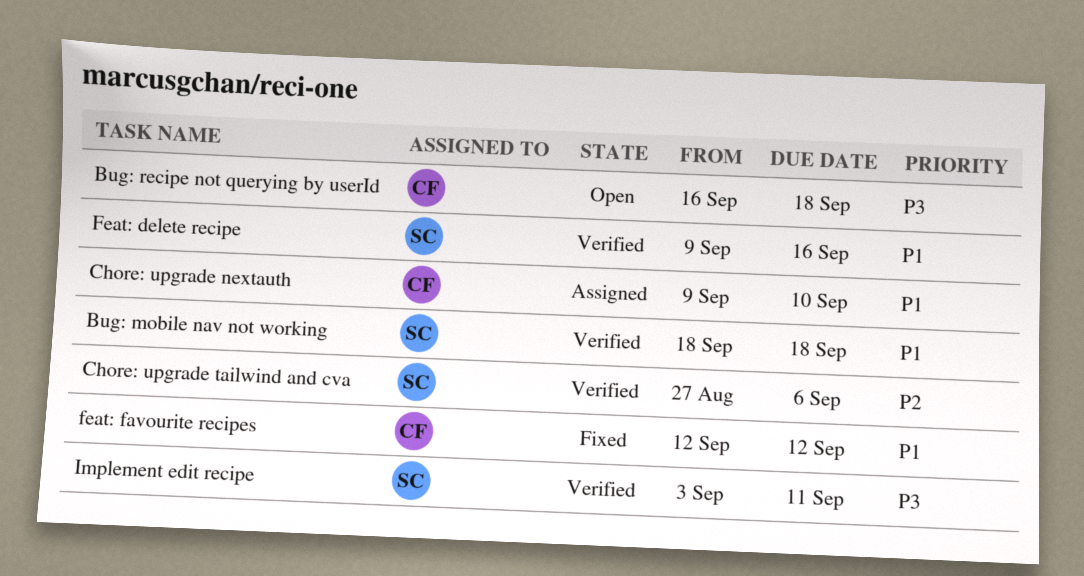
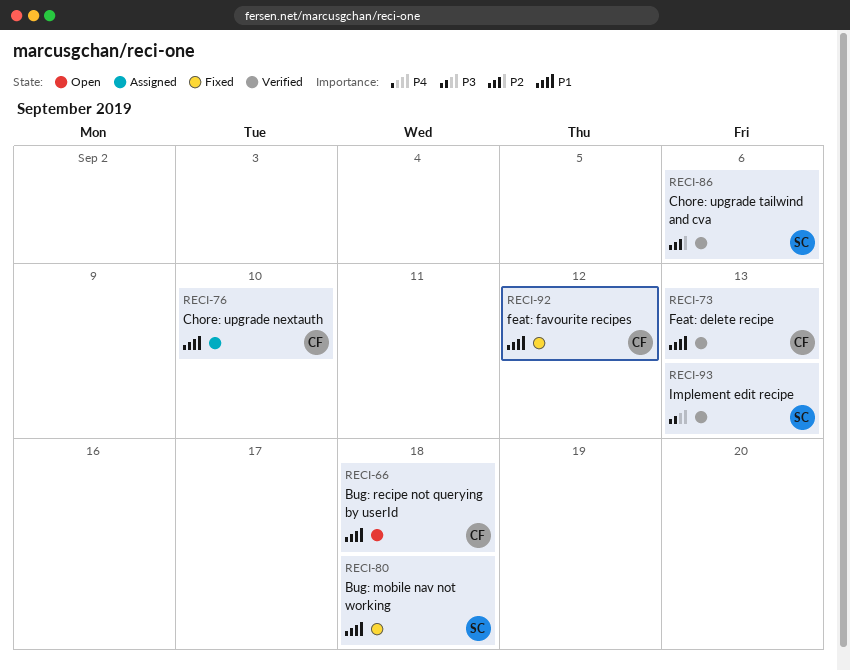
Bug: mobile nav not working, status: Verified -> Fixed
Bug: recipe not querying by userId, priority: P3 -> P1
Feat: delete recipe, owner: SC -> CF
Feat: delete recipe, due: Sep 16 -> Sep 13
Implement edit recipe, due: Sep 11 -> Sep 13

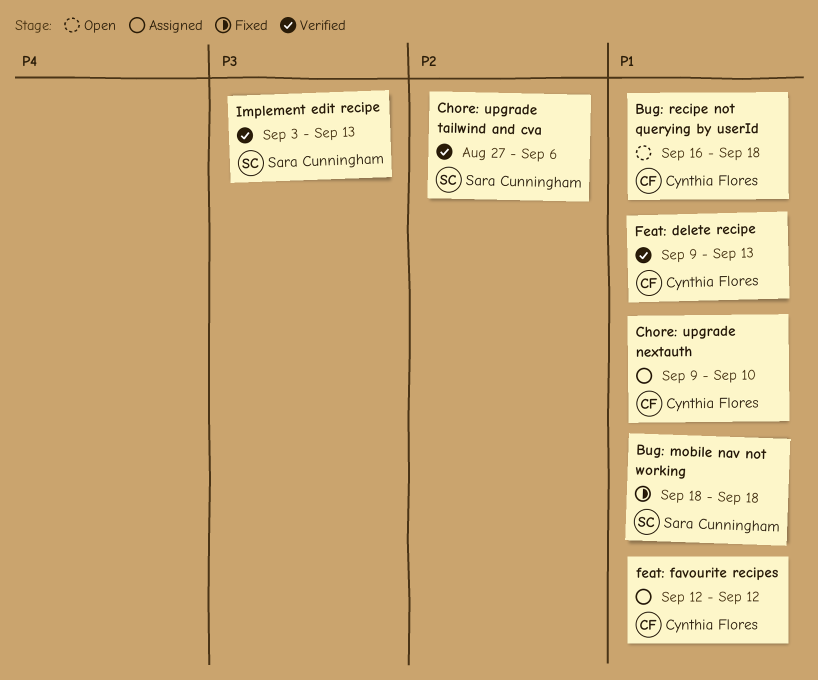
feat: favourite recipes, status: Fixed -> Assigned

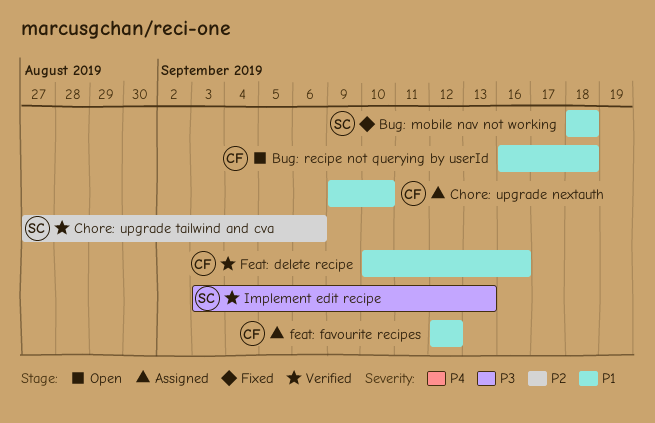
Feat: delete recipe, start: Sep 9 -> Sep 10
Feat: delete recipe, due: Sep 13 -> Sep 16

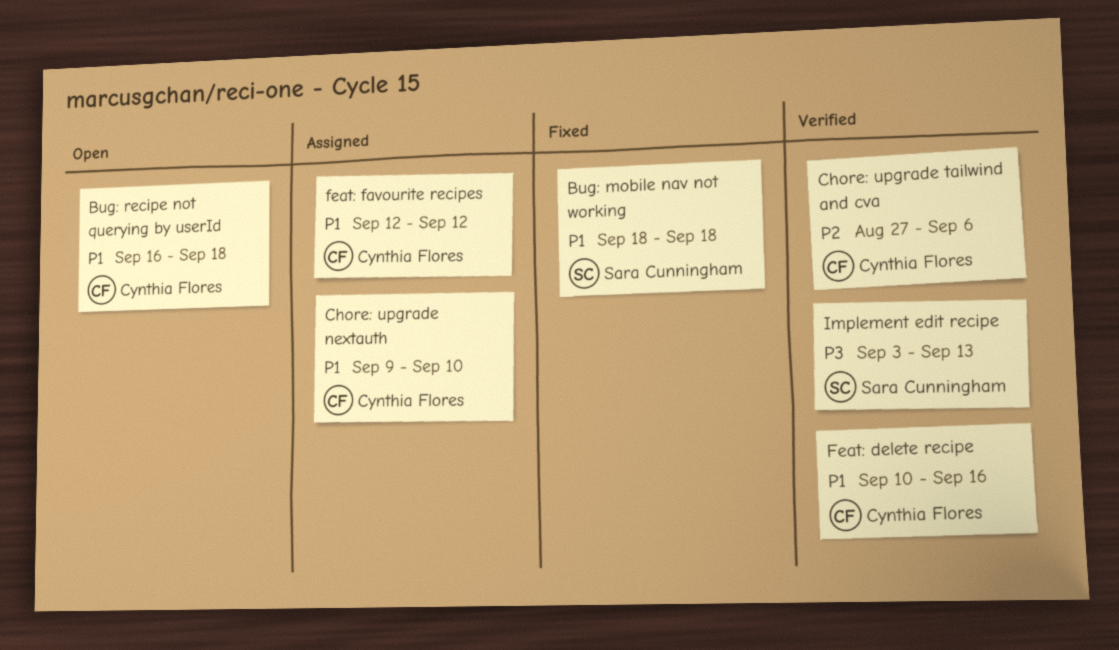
Chore: upgrade tailwind and cva, owner: Sara Cunningham -> Cynthia Flores

